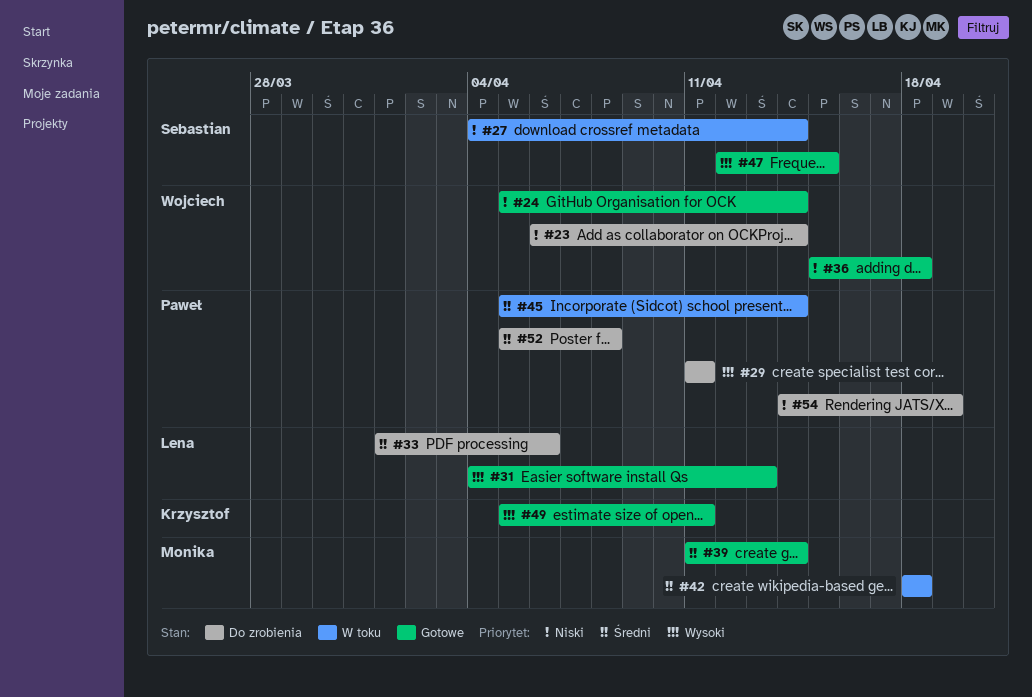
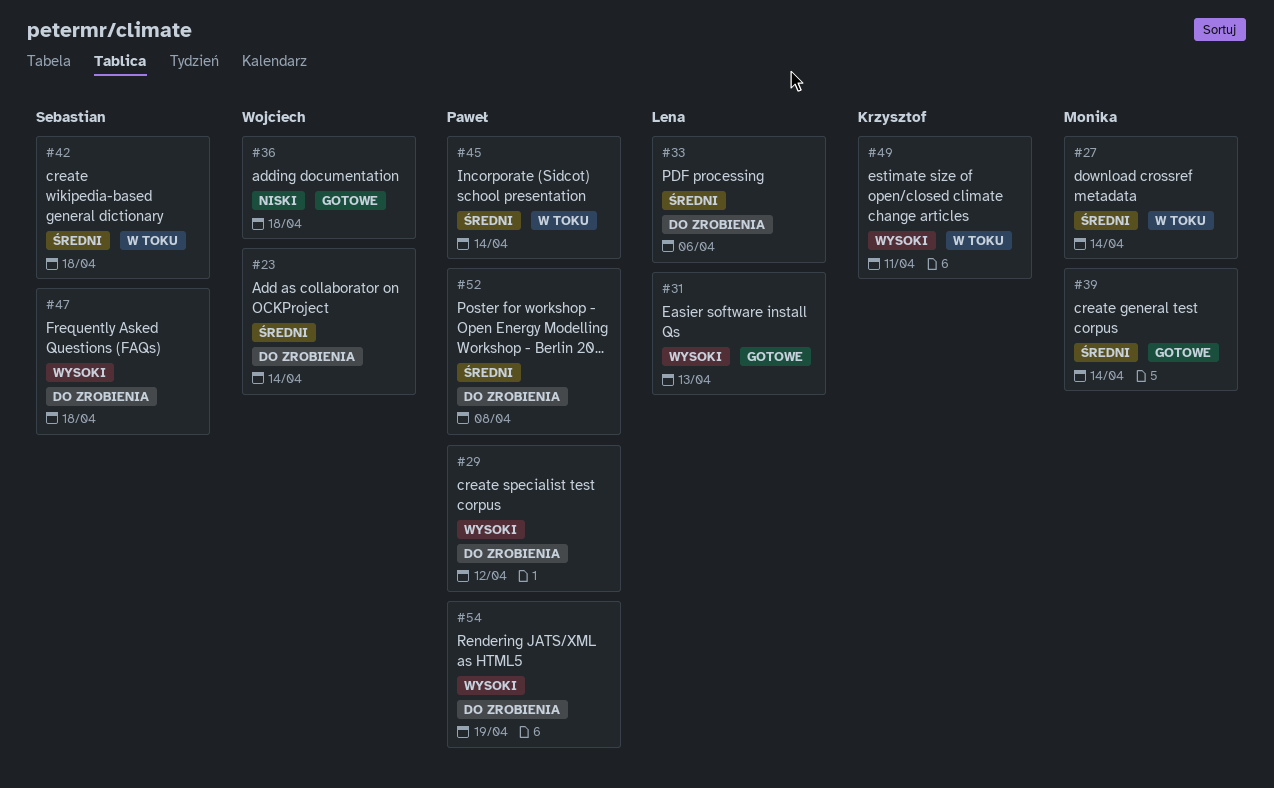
#23, priority: Niski -> Średni
#24: present -> none
#27, owner: Sebastian -> Monika
#27, priority: Niski -> Średni
#29, due: Apr 11 -> Apr 12
#42, owner: Monika -> Sebastian
#47, status: Gotowe -> Do zrobienia
#47, due: Apr 15 -> Apr 18
#49, status: Gotowe -> W toku
#54, priority: Niski -> Wysoki

